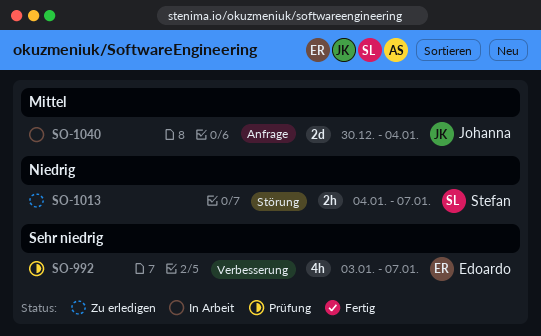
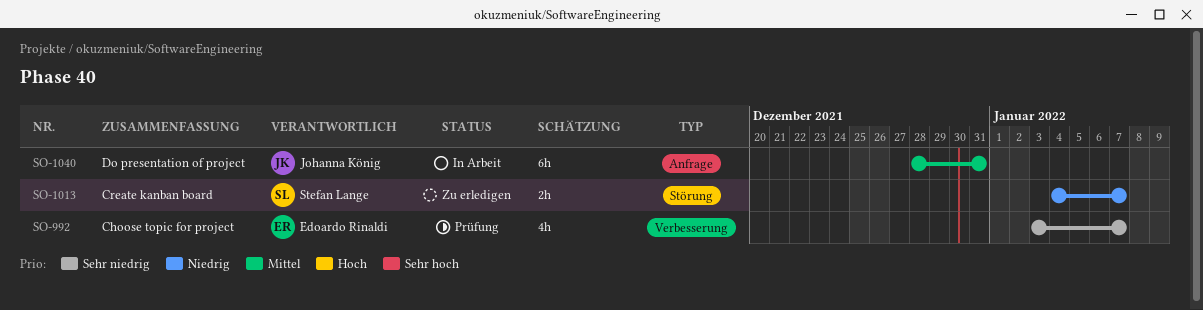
SO-1040, estimate: 2d -> 6h
SO-1040, start: Dec 30 -> Dec 28
SO-1040, due: Jan 4 -> Dec 31

